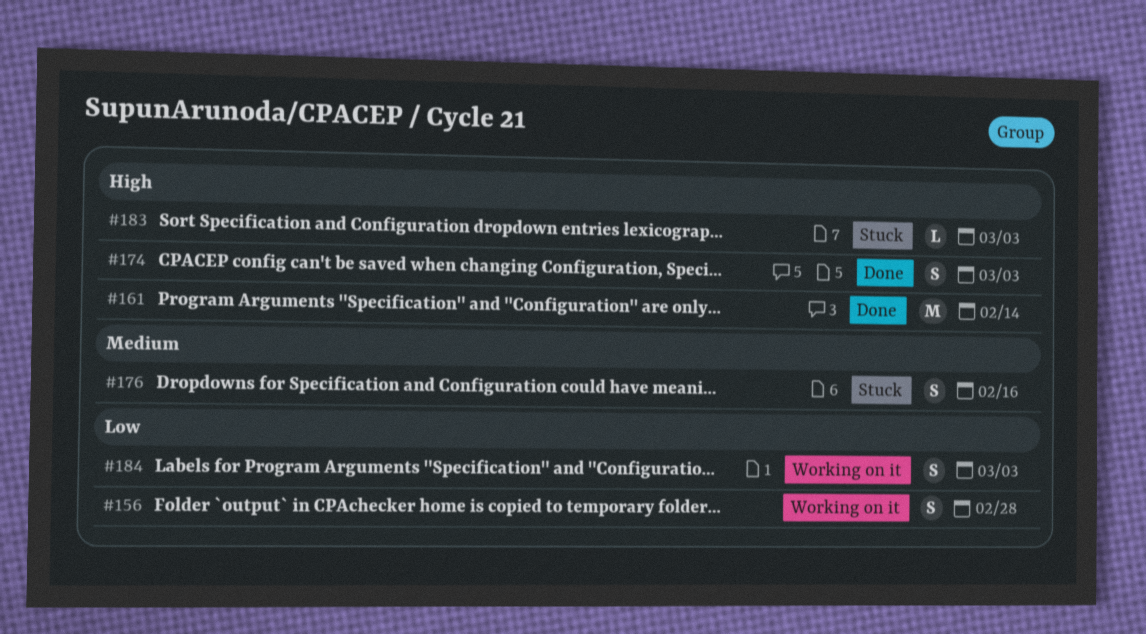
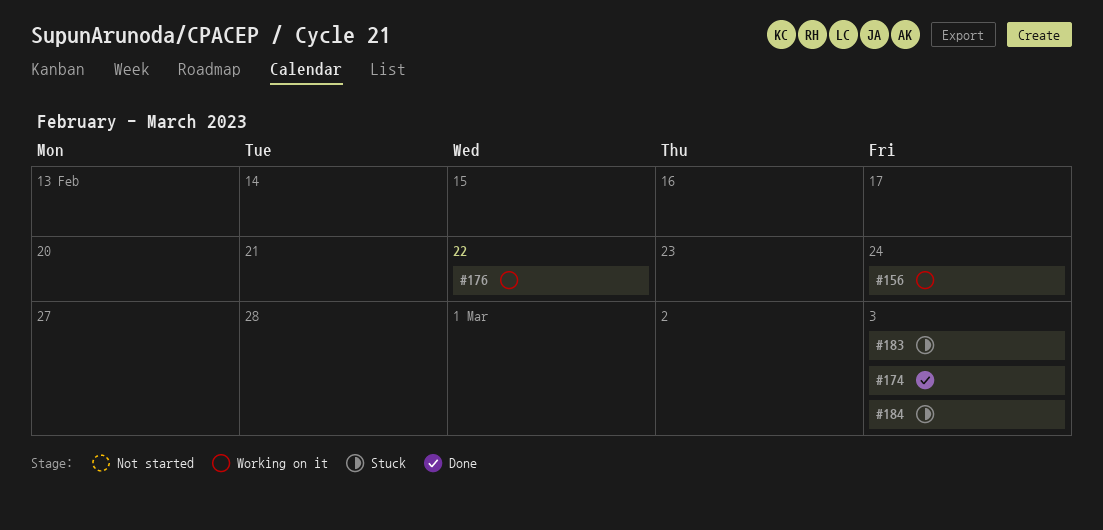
#156, due: Feb 28 -> Feb 24
#161: present -> none
#176, status: Stuck -> Working on it
#176, due: Feb 16 -> Feb 22
#184, status: Working on it -> Stuck

